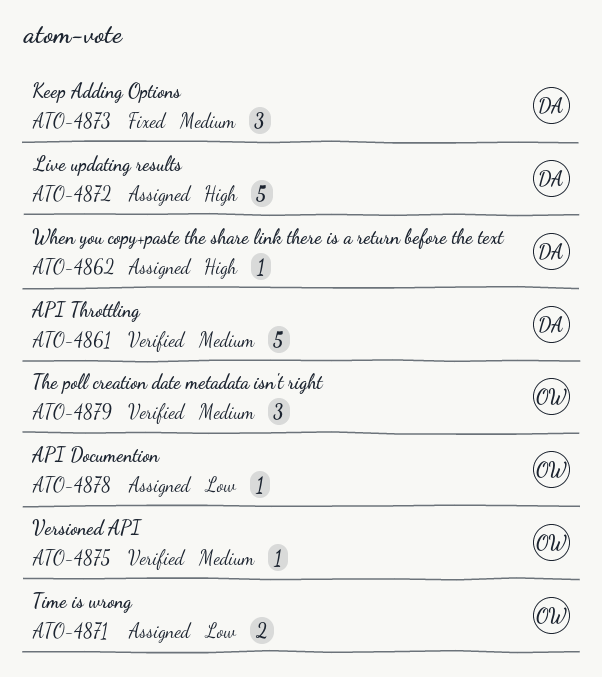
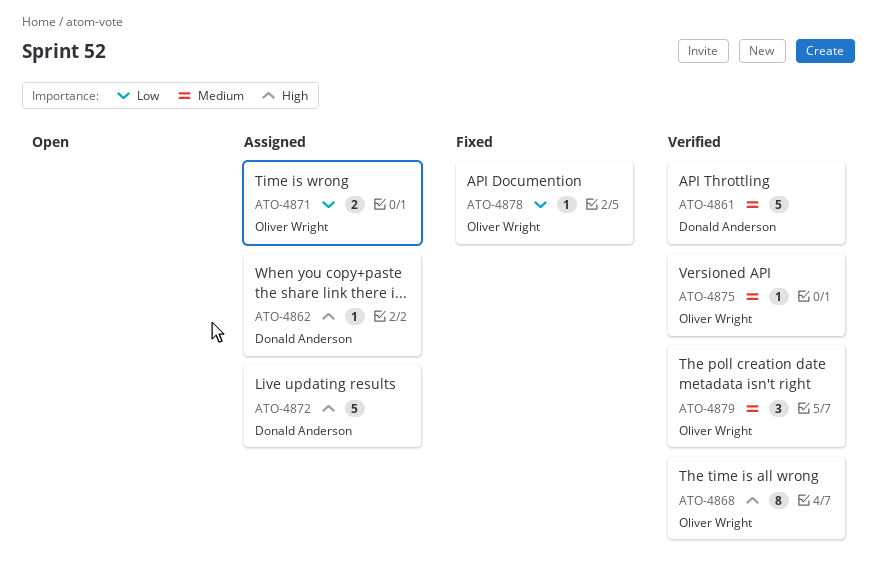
ATO-4868: none -> present
ATO-4873: present -> none
ATO-4878, status: Assigned -> Fixed

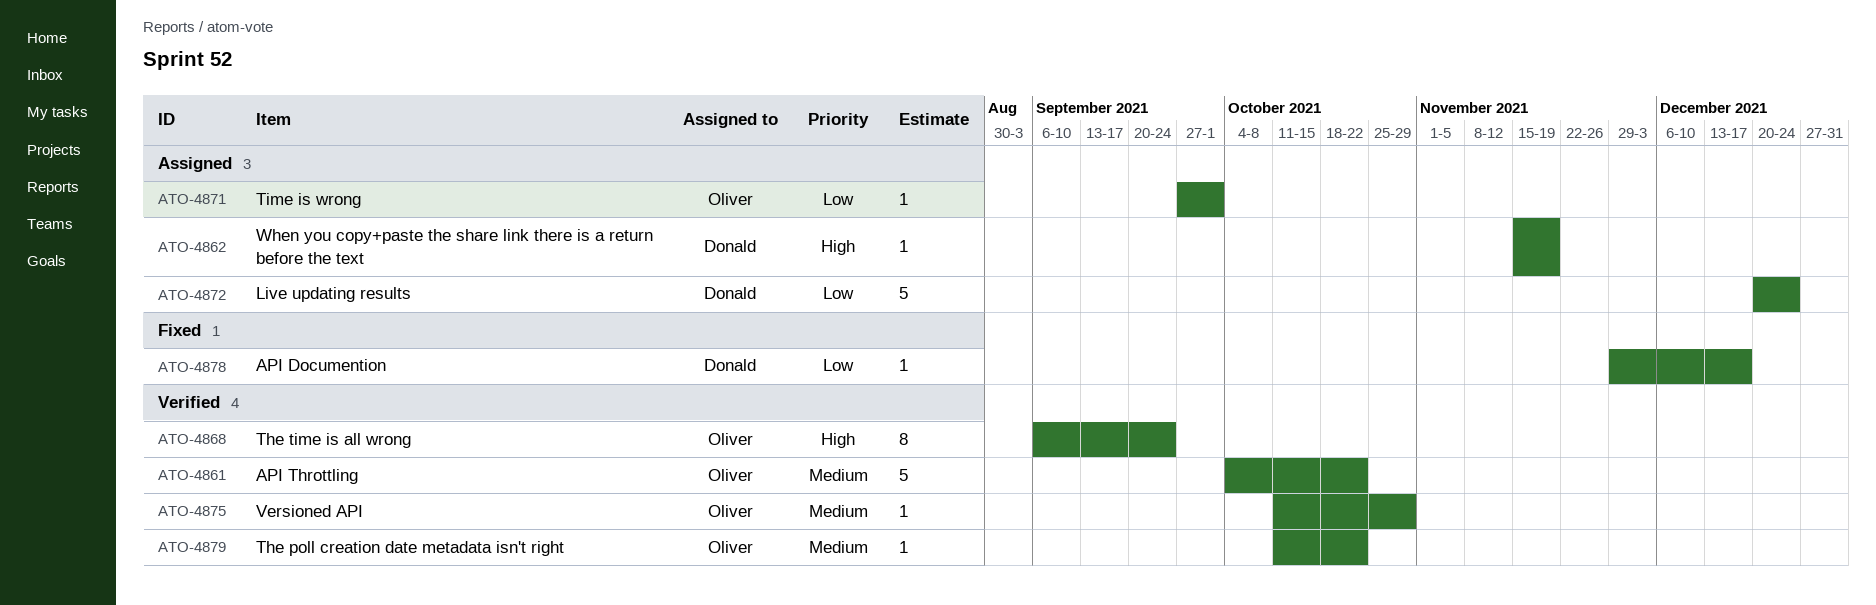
ATO-4861, owner: Donald Anderson -> Oliver Wright
ATO-4871, estimate: 2 -> 1
ATO-4872, priority: High -> Low
ATO-4878, owner: Oliver Wright -> Donald Anderson
ATO-4879, estimate: 3 -> 1

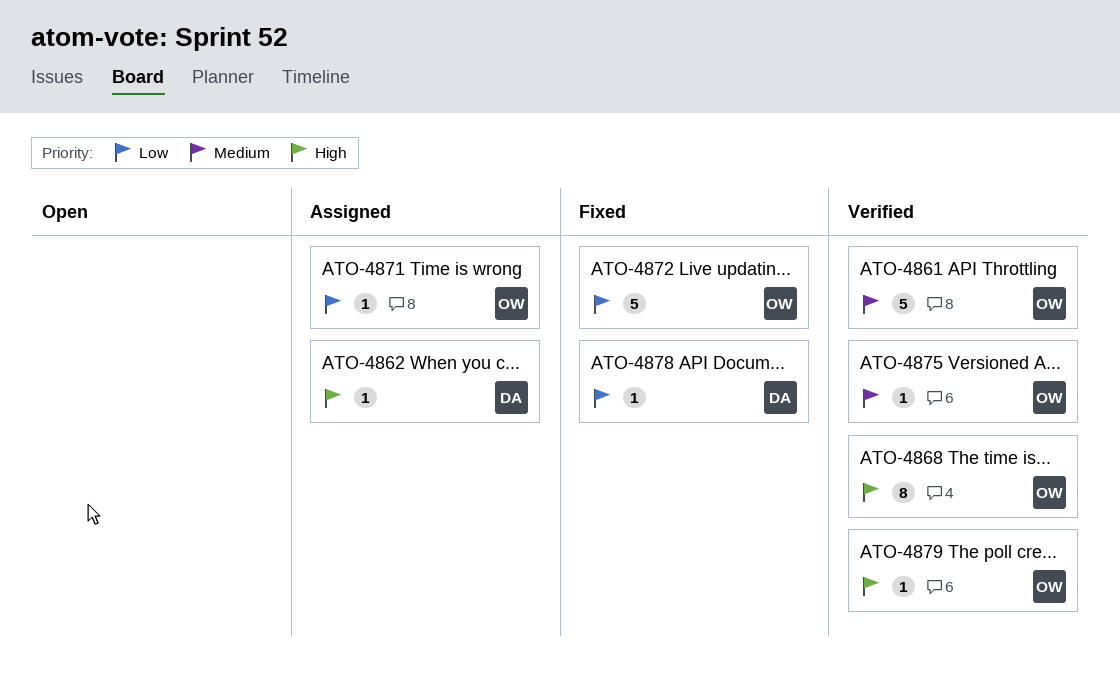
ATO-4872, status: Assigned -> Fixed
ATO-4872, owner: Donald -> Oliver
ATO-4879, priority: Medium -> High

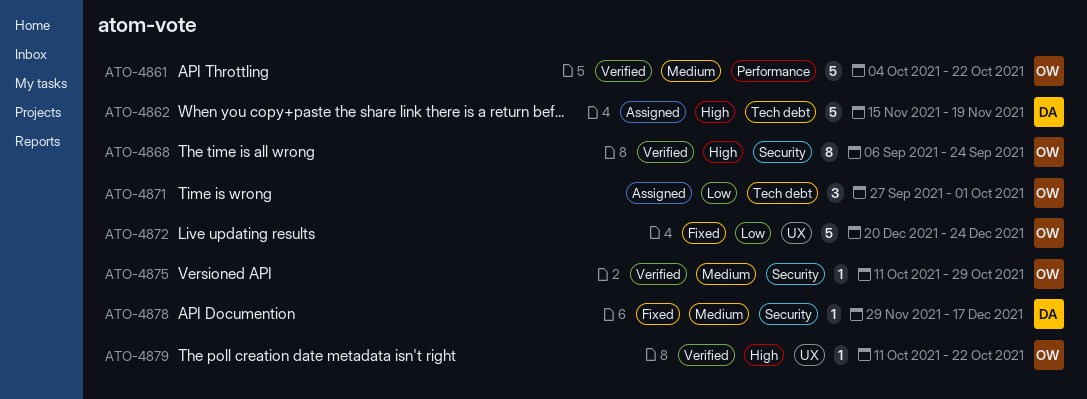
ATO-4862, estimate: 1 -> 5
ATO-4871, estimate: 1 -> 3
ATO-4878, priority: Low -> Medium

